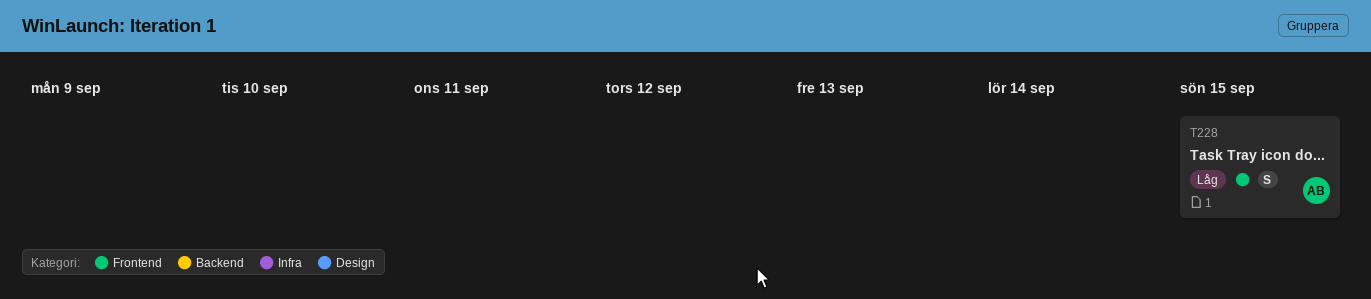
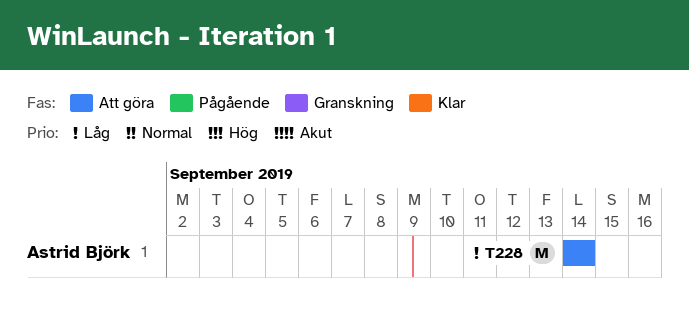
T228, estimate: S -> M
T228, due: Sep 15 -> Sep 14

